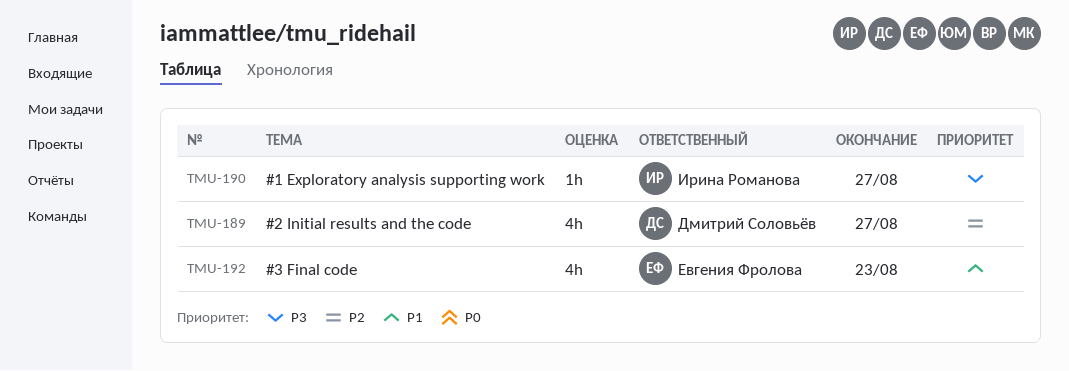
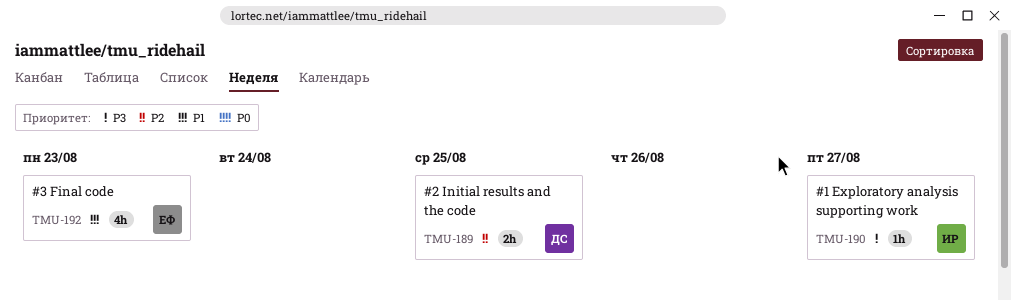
TMU-189, estimate: 4h -> 2h
TMU-189, due: Aug 27 -> Aug 25

